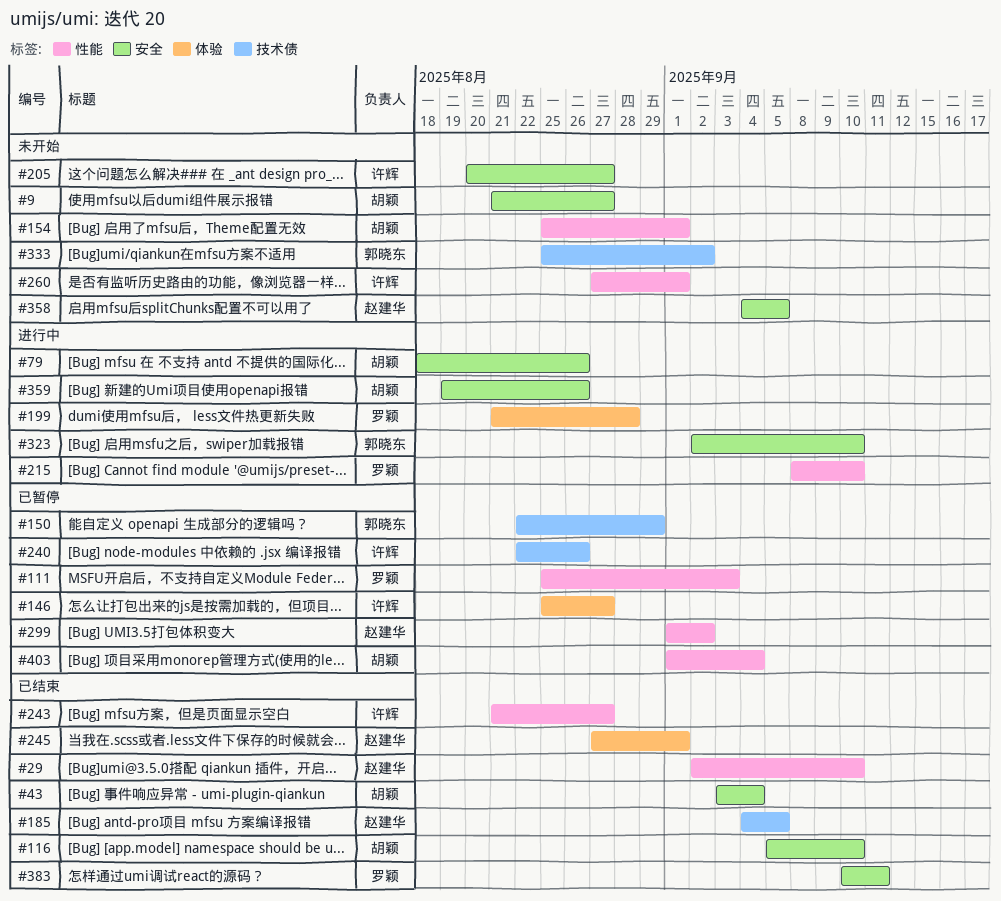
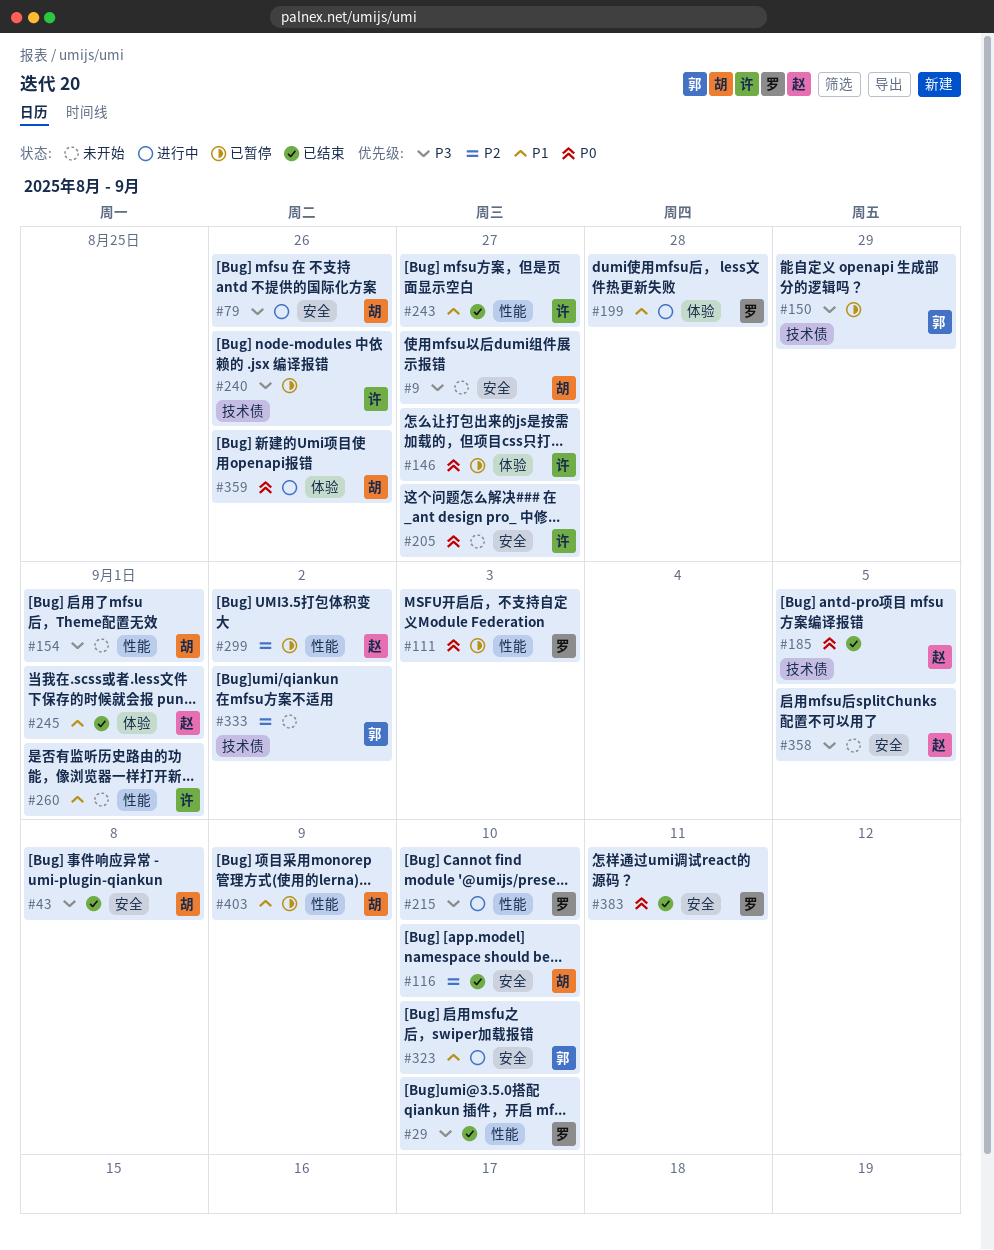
#29, owner: 赵建华 -> 罗颖
#43, due: Sep 4 -> Sep 8
#359, label: 安全 -> 体验
#403, due: Sep 4 -> Sep 9

